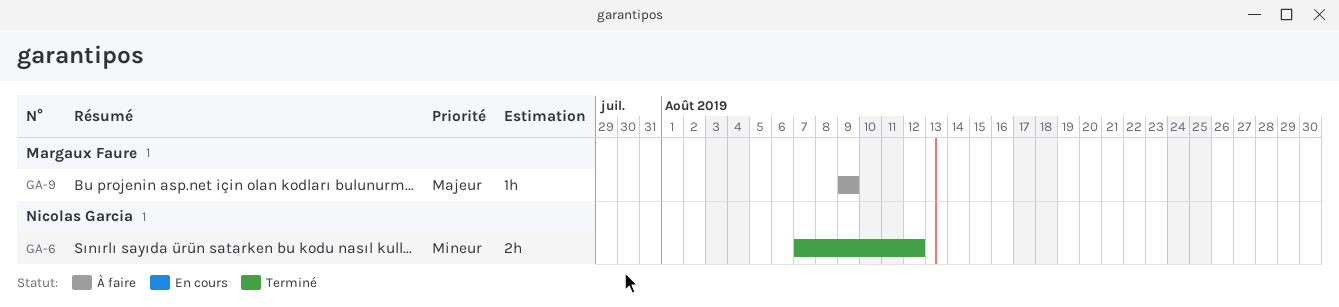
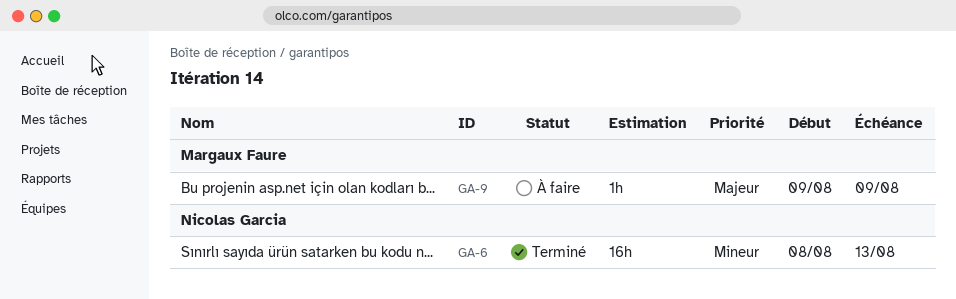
GA-6, estimate: 2h -> 16h
GA-6, start: Aug 7 -> Aug 8
GA-6, due: Aug 12 -> Aug 13

